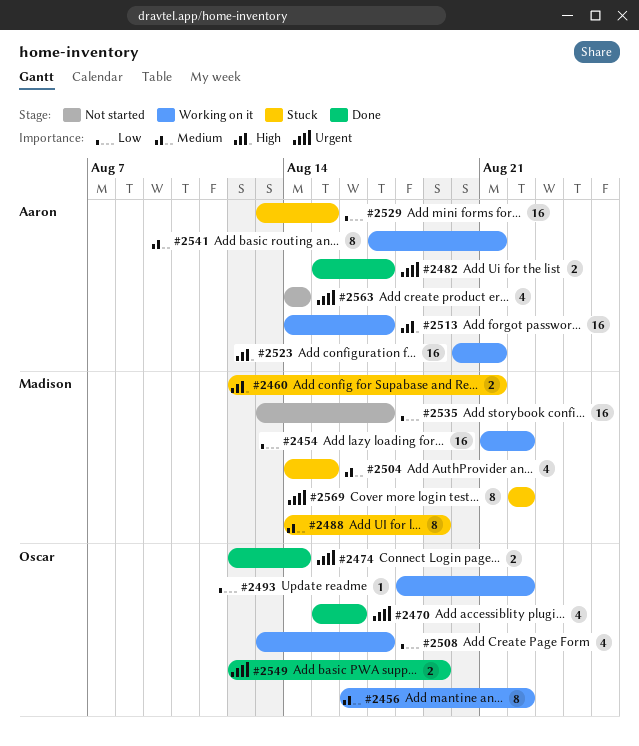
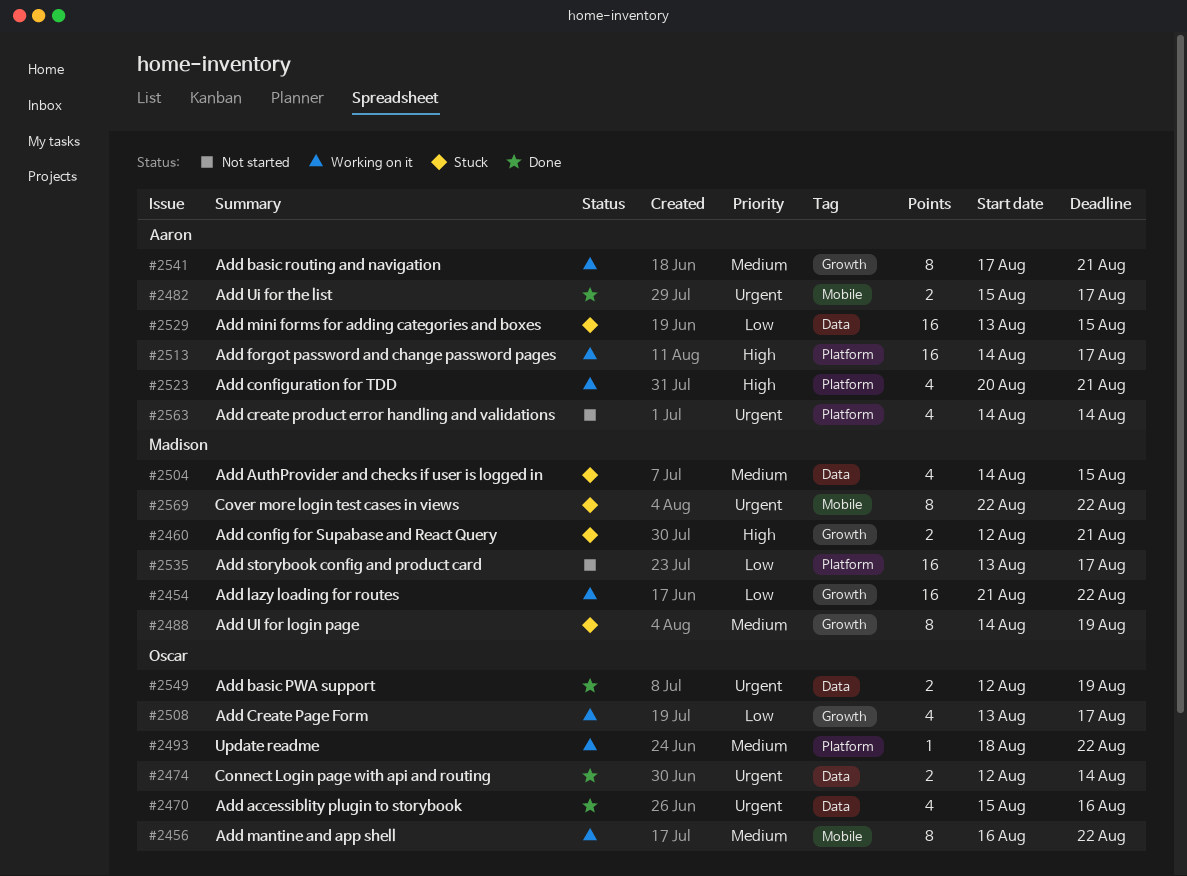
#2493, priority: Low -> Medium
#2523, estimate: 16 -> 4

